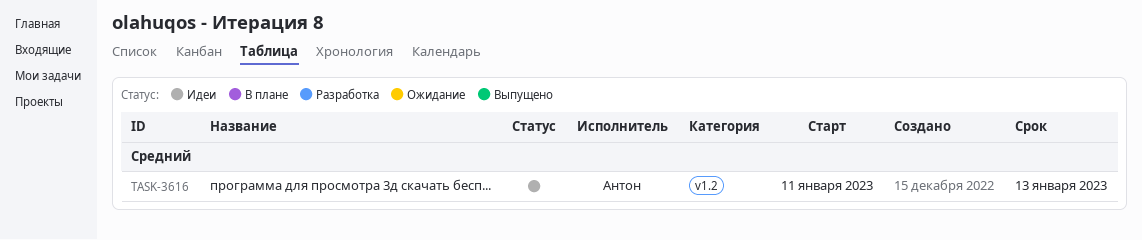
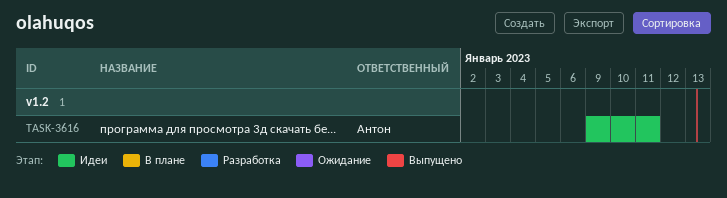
TASK-3616, start: Jan 11 -> Jan 9
TASK-3616, due: Jan 13 -> Jan 11

